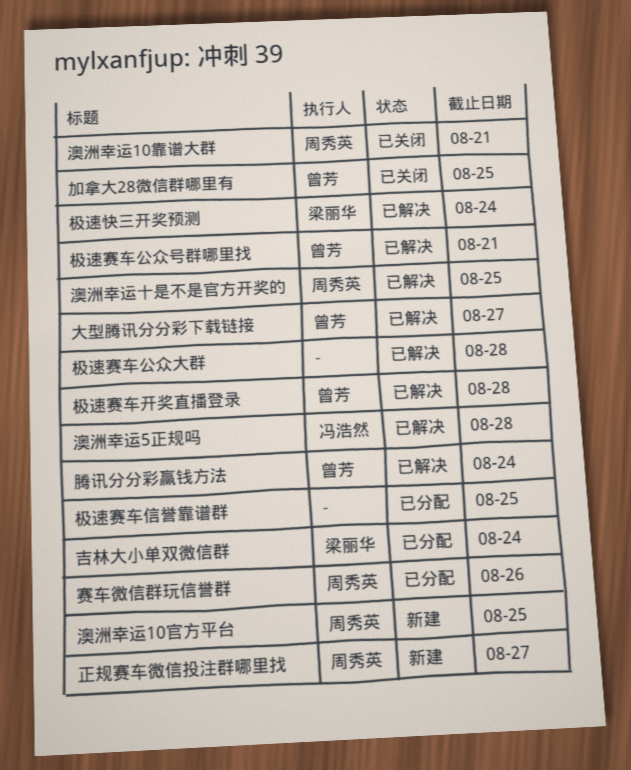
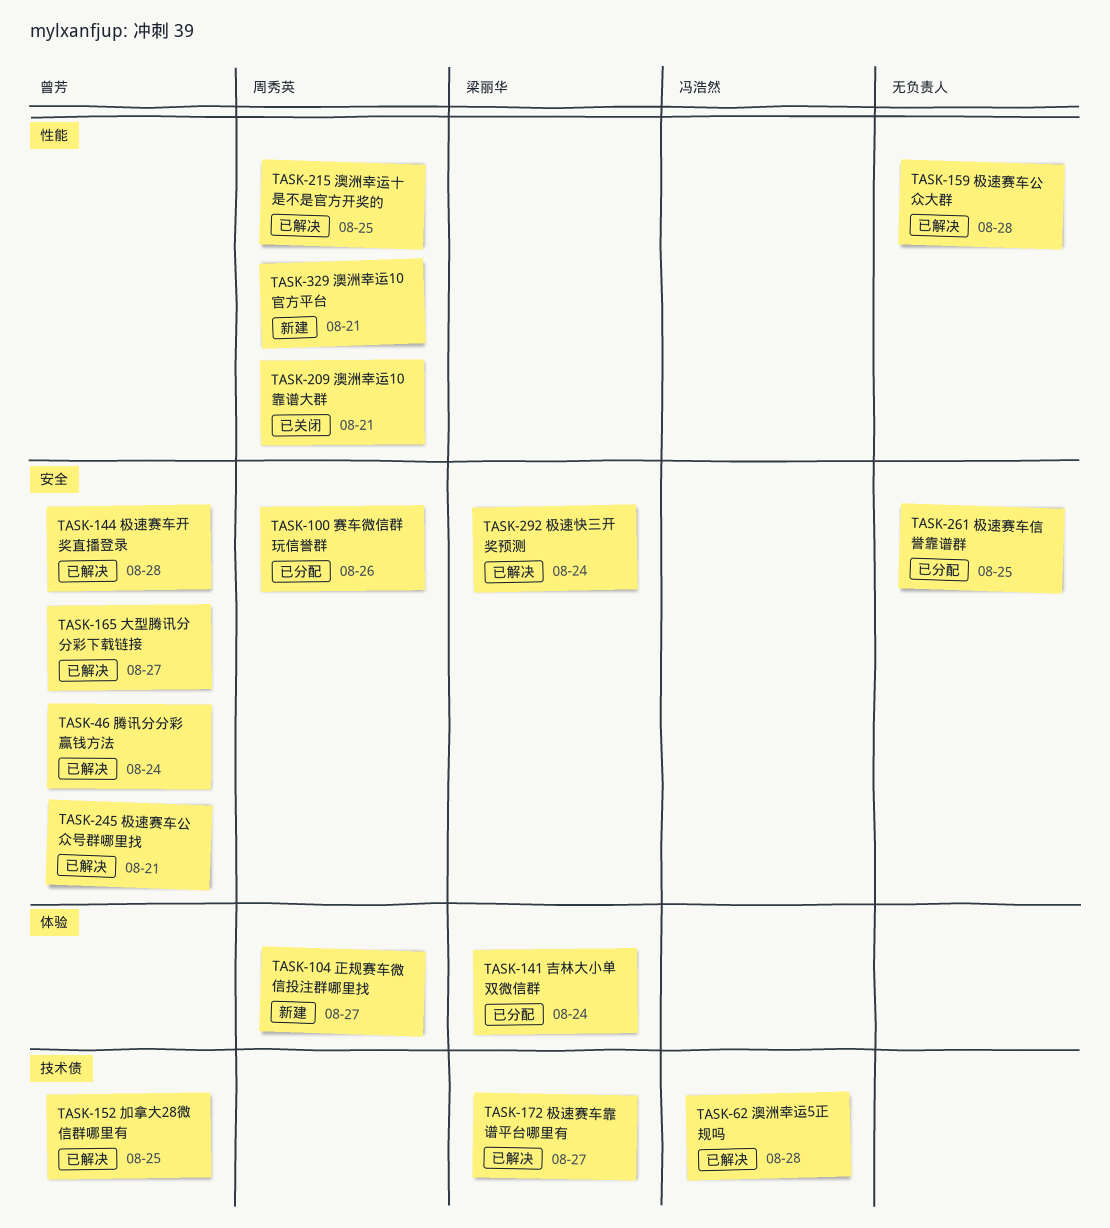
加拿大28微信群哪里有, status: 已关闭 -> 已解决
极速赛车靠谱平台哪里有: none -> present
澳洲幸运10官方平台, due: Aug 25 -> Aug 21

